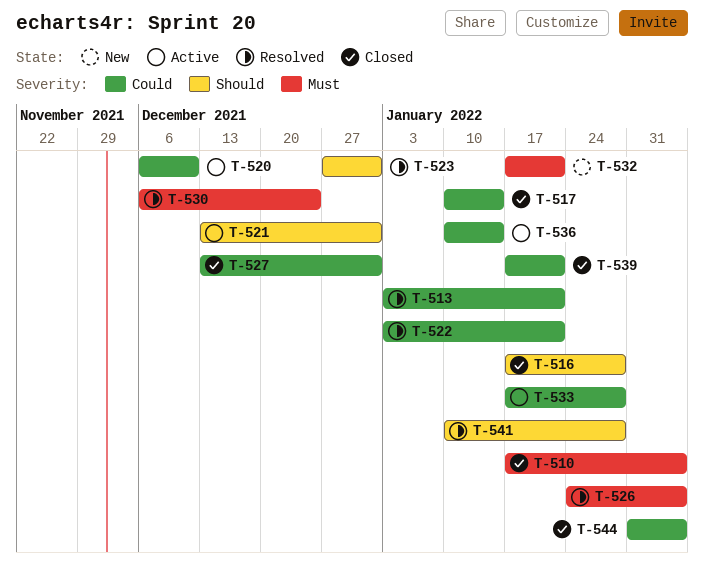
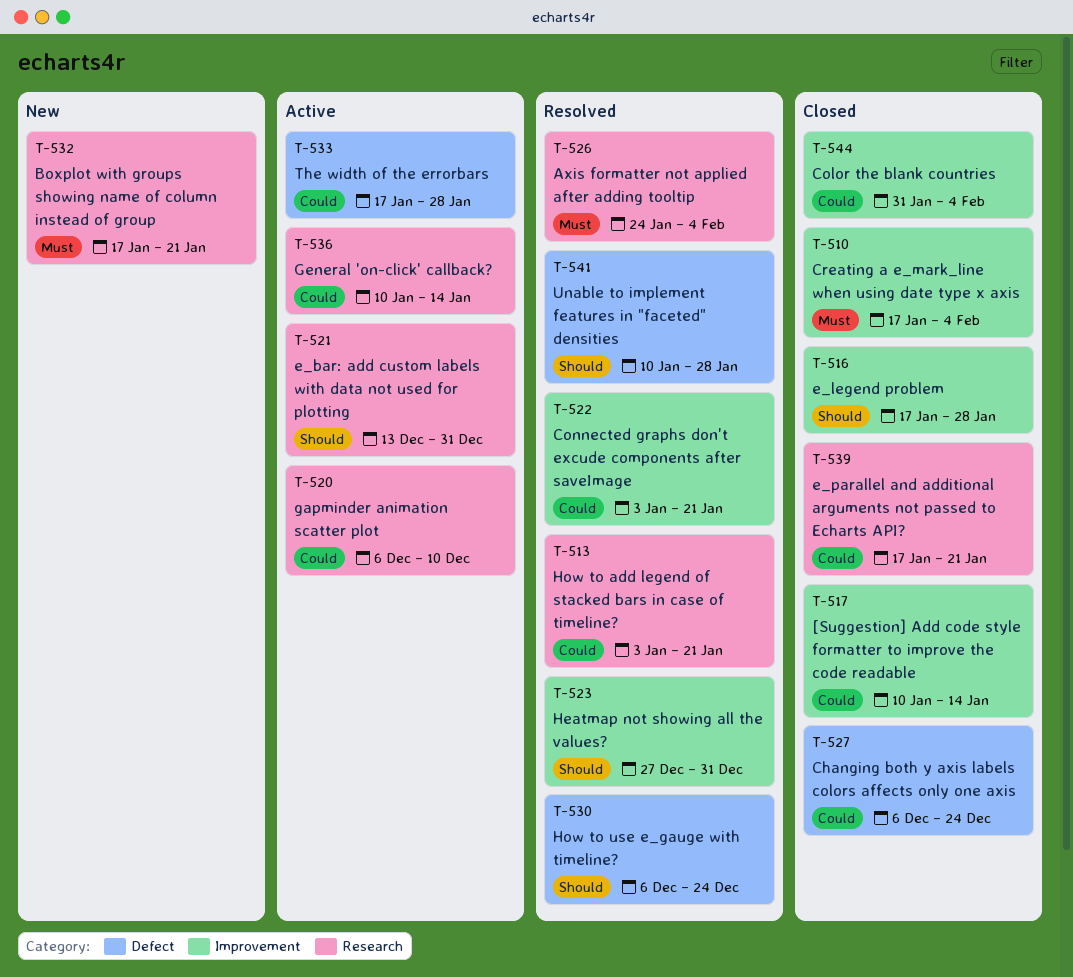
T-527, start: Dec 13 -> Dec 6
T-527, due: Dec 31 -> Dec 24
T-530, priority: Must -> Should

